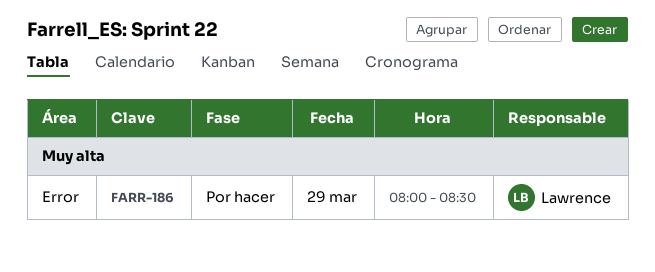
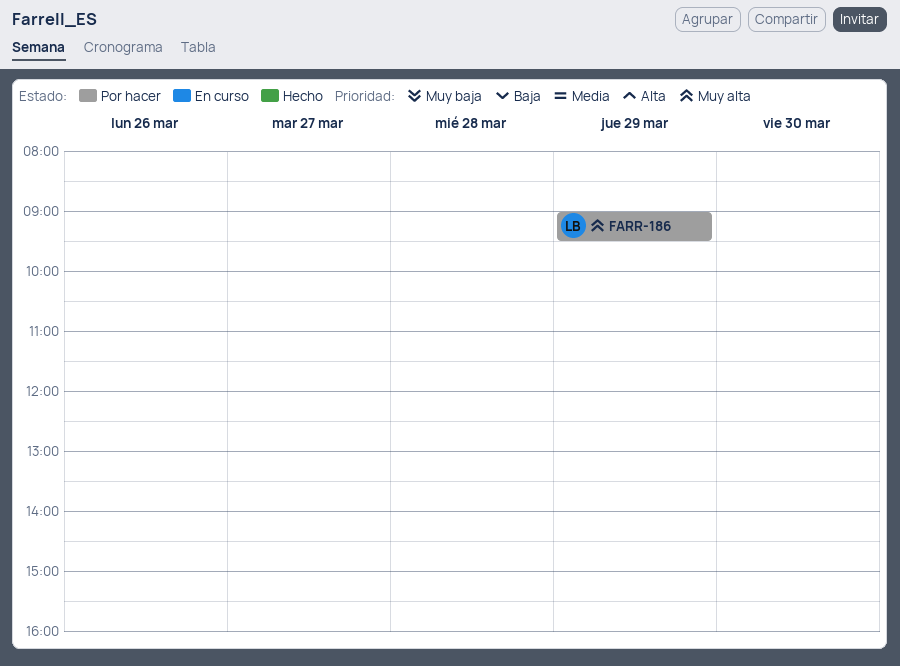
FARR-186, begins: 08:00 -> 09:00
FARR-186, ends: 08:30 -> 09:30

